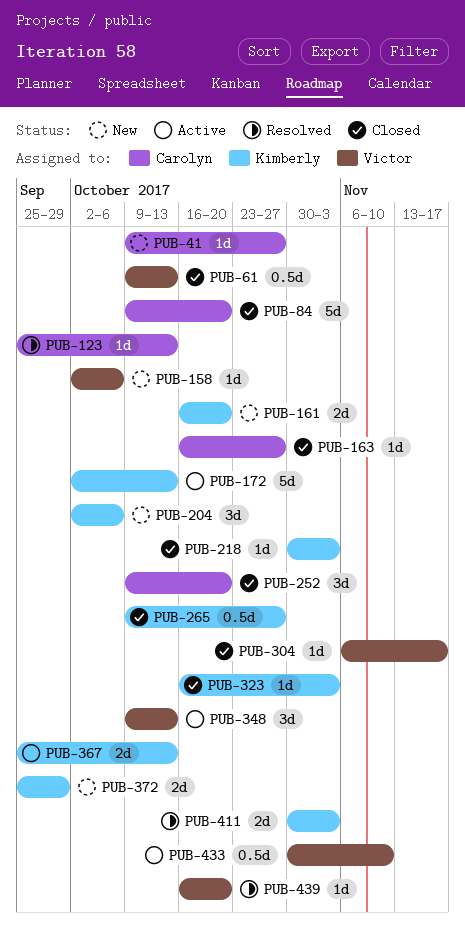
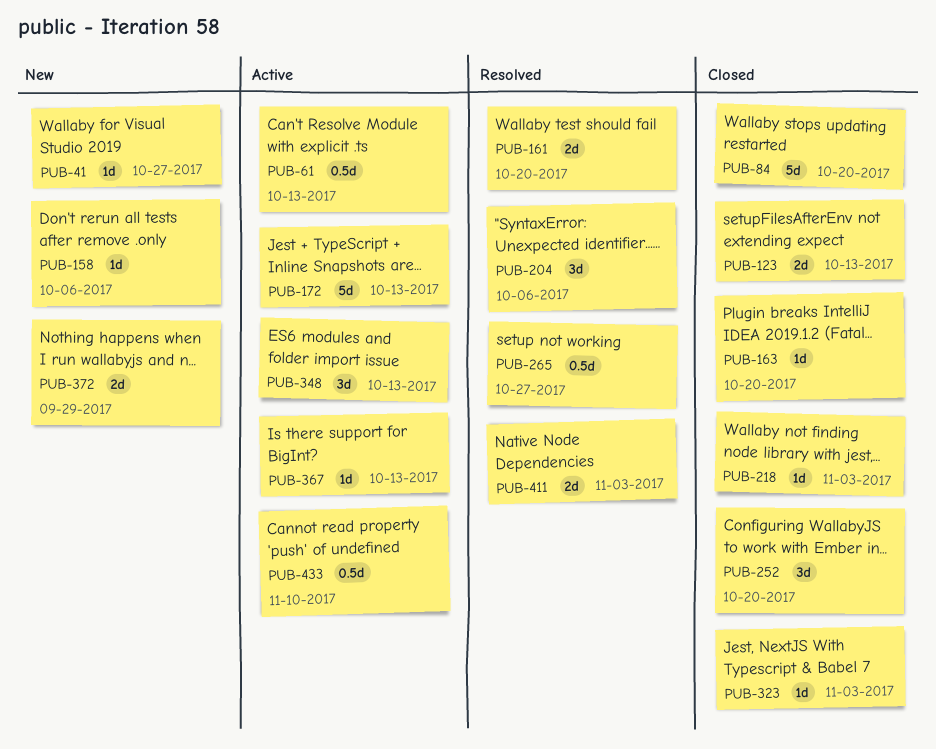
PUB-61, status: Closed -> Active
PUB-123, status: Resolved -> Closed
PUB-123, estimate: 1d -> 2d
PUB-161, status: New -> Resolved
PUB-163, due: Oct 27 -> Oct 20
PUB-204, status: New -> Resolved
PUB-265, status: Closed -> Resolved
PUB-304: present -> none
PUB-367, estimate: 2d -> 1d
PUB-439: present -> none

